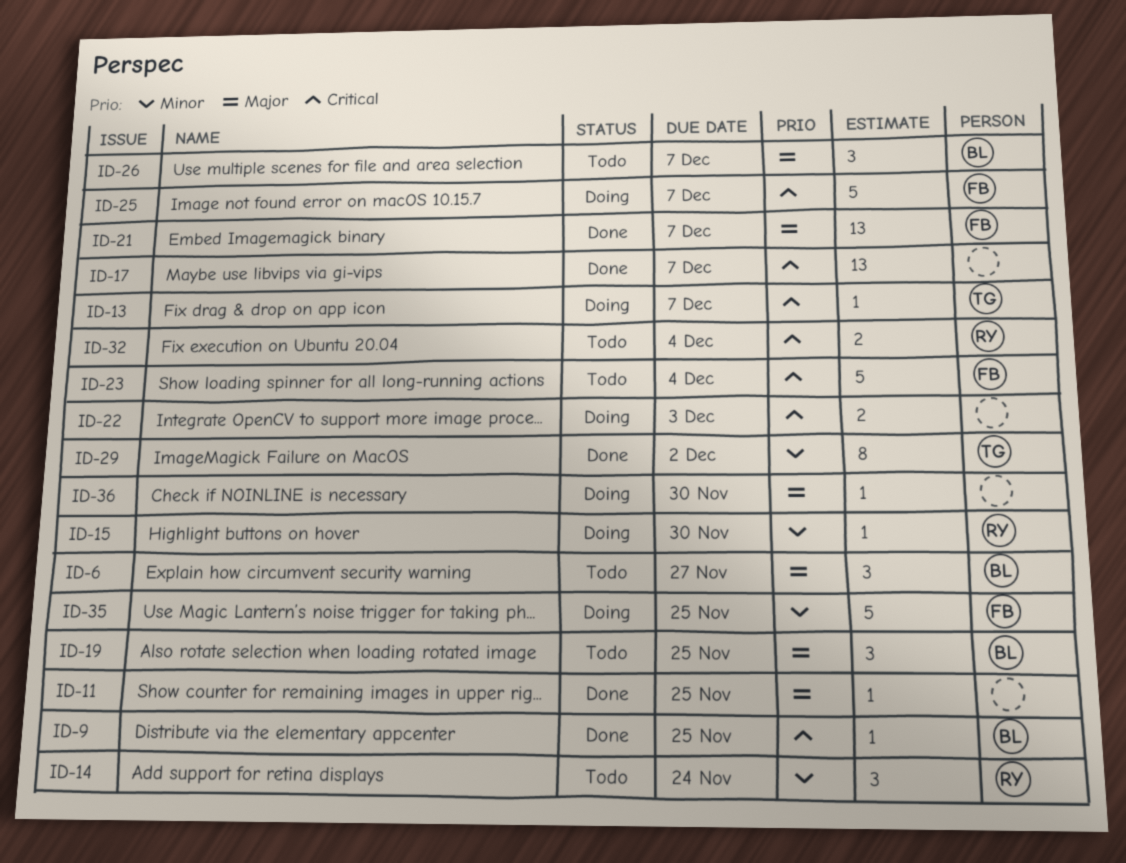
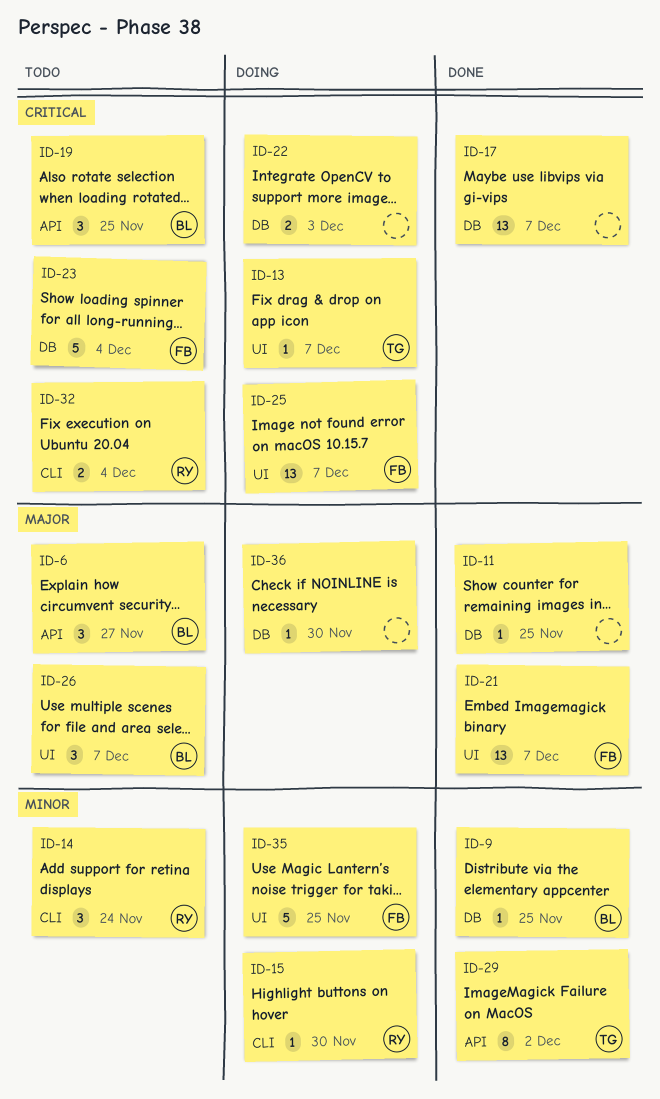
ID-9, priority: Critical -> Minor
ID-19, priority: Major -> Critical
ID-25, estimate: 5 -> 13

